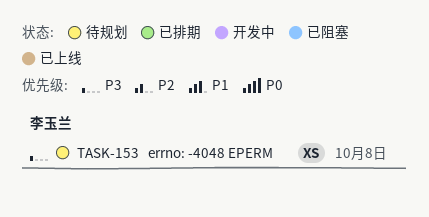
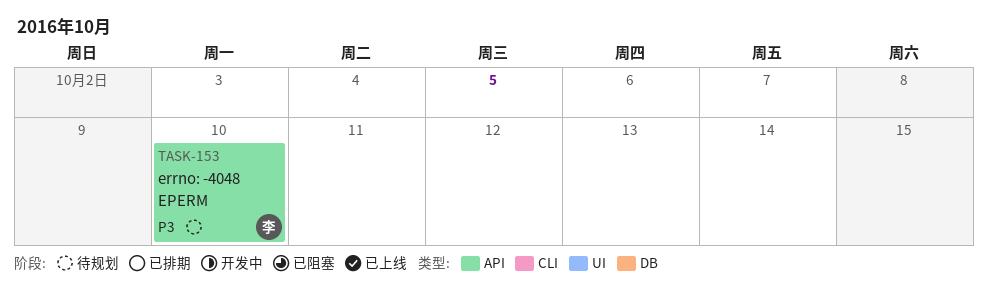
TASK-153, due: Oct 8 -> Oct 10

